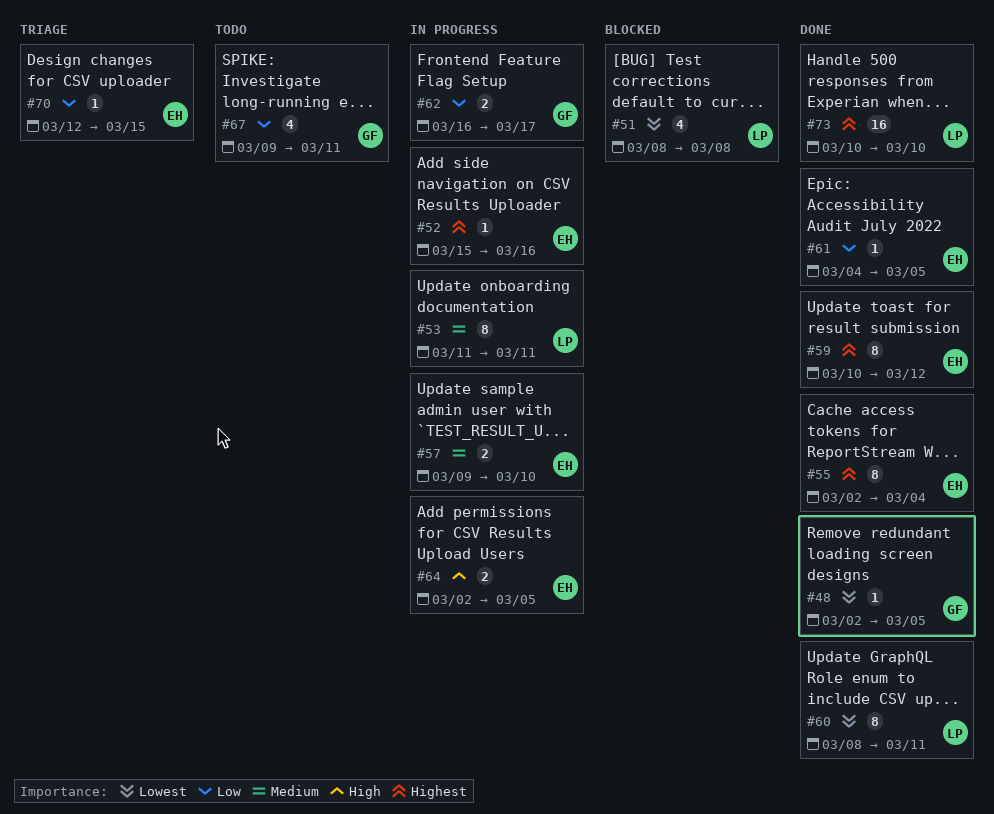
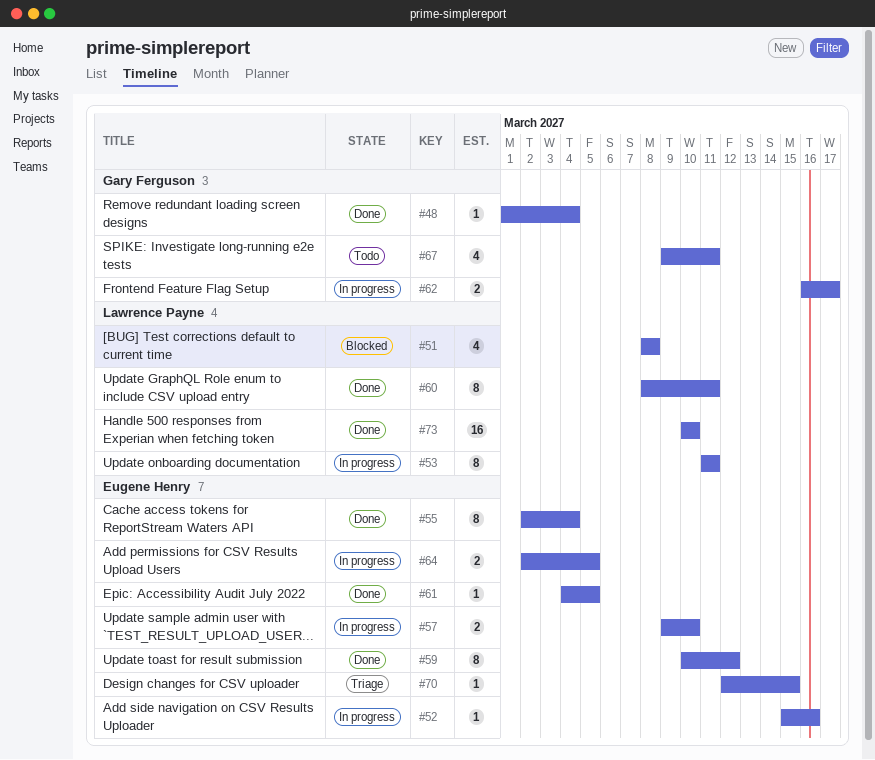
#48, start: Mar 2 -> Mar 1
#48, due: Mar 5 -> Mar 4

